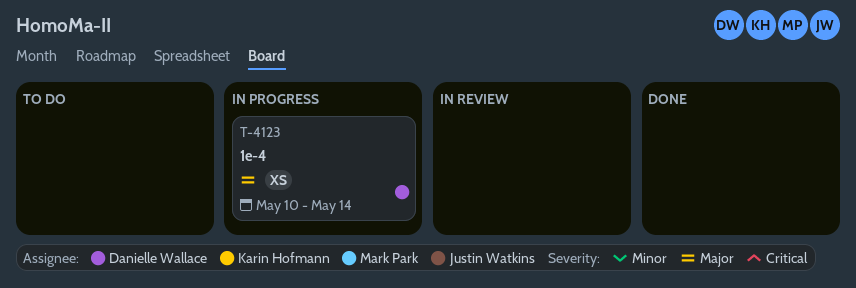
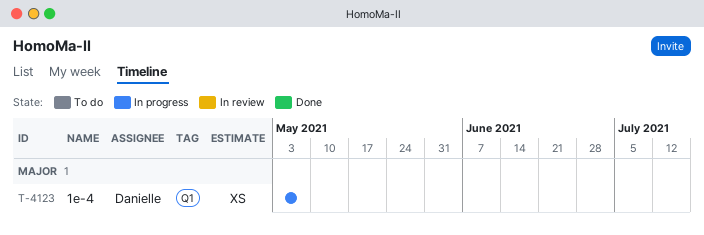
T-4123, start: May 10 -> May 3
T-4123, due: May 14 -> May 7

